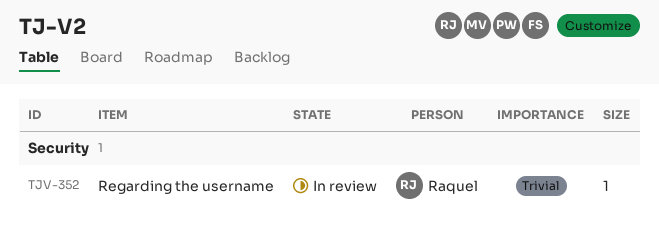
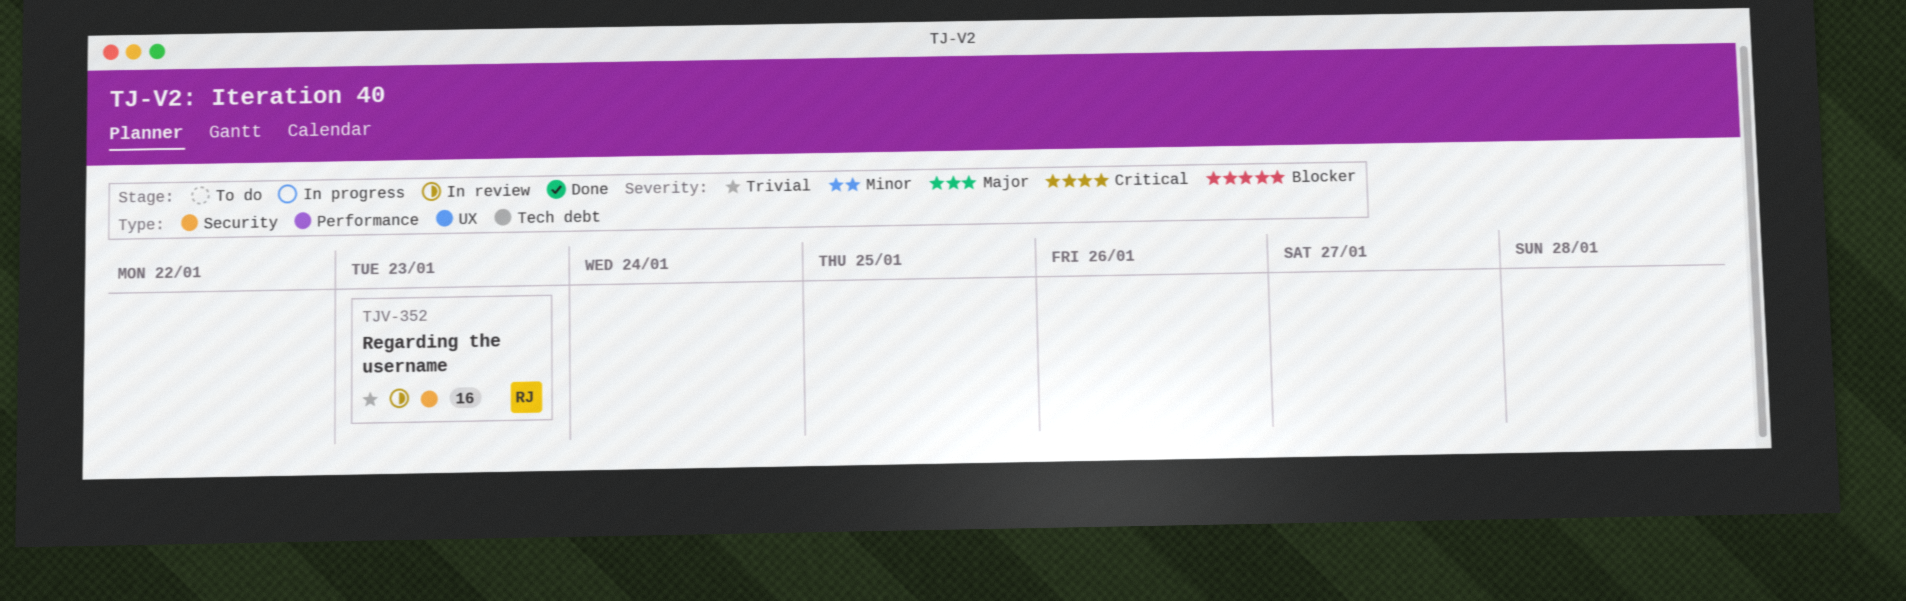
TJV-352, estimate: 1 -> 16

